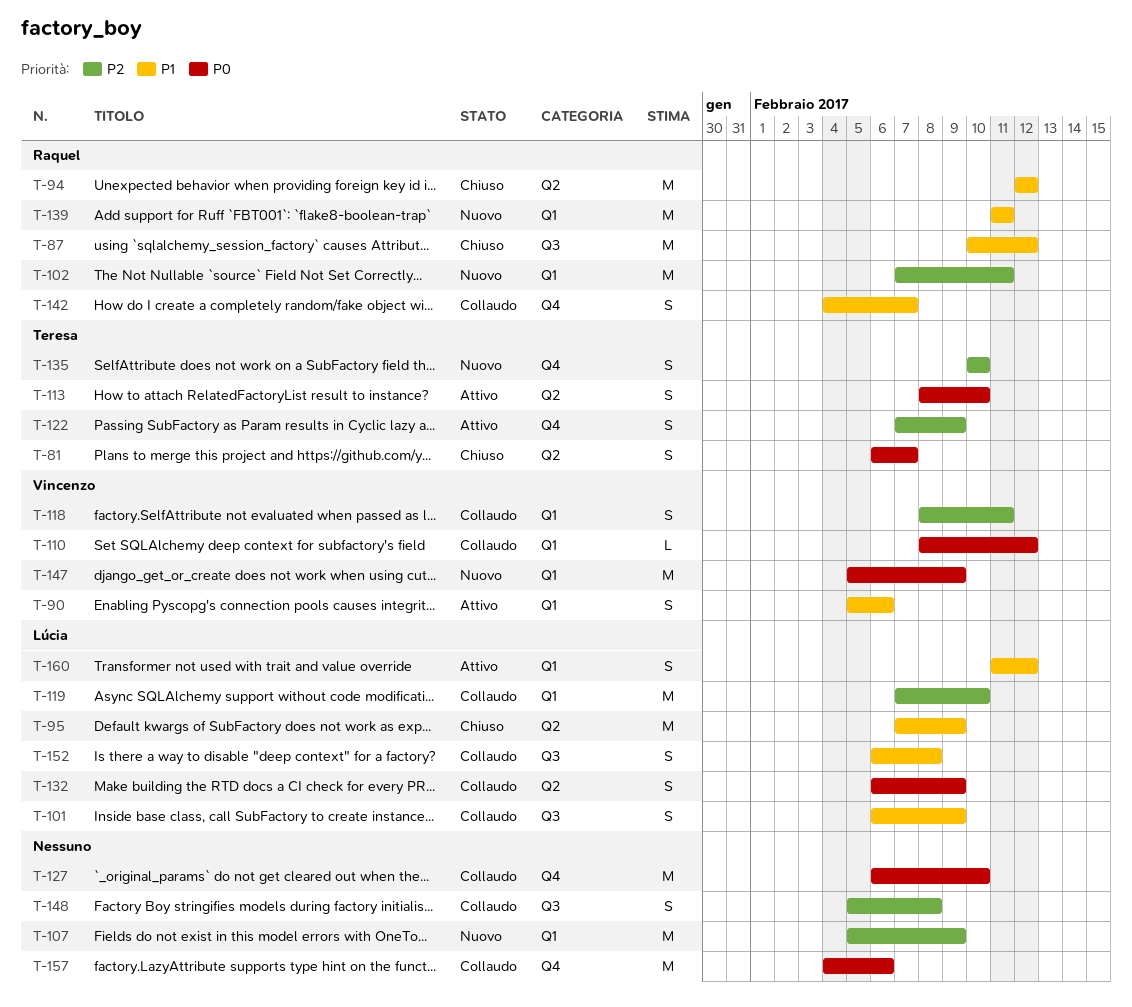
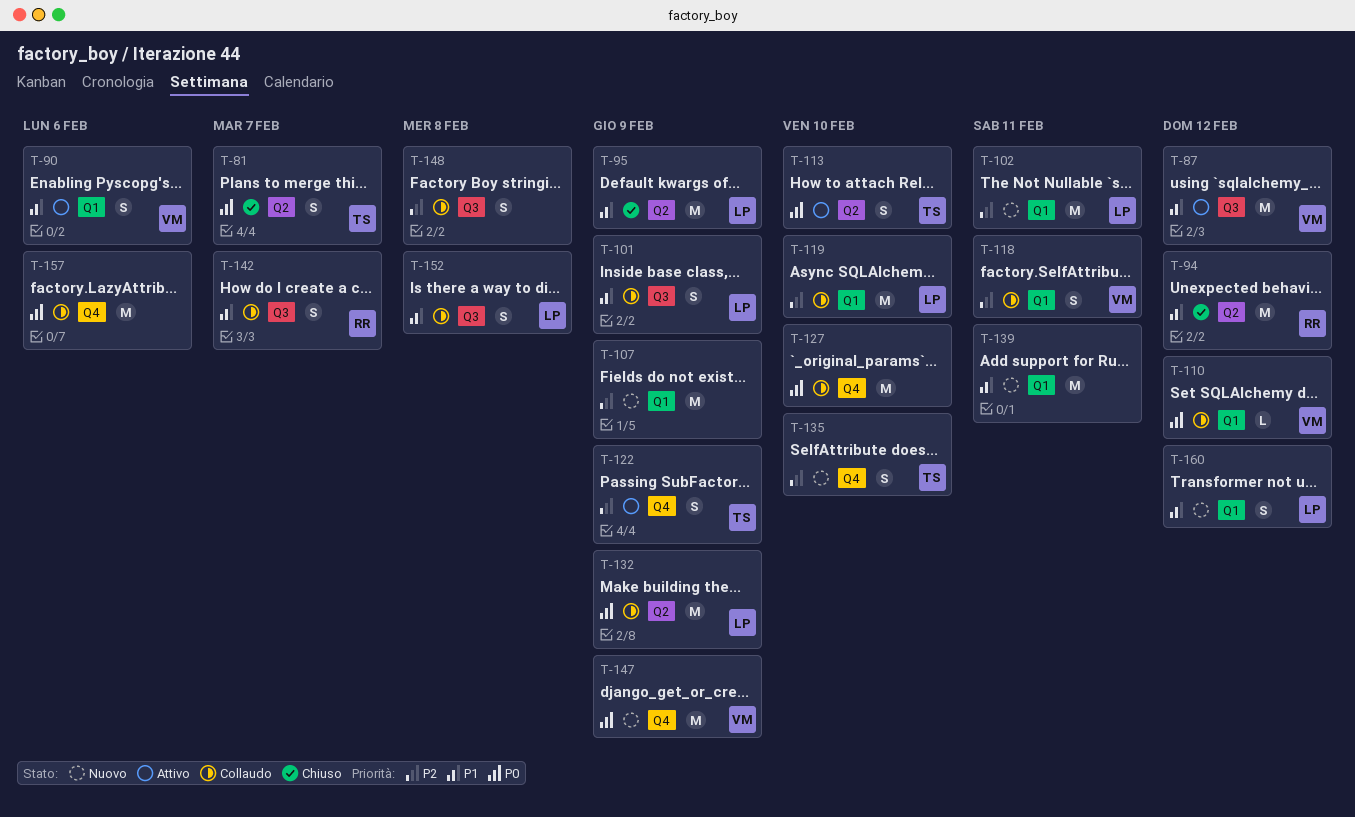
T-87, status: Chiuso -> Attivo
T-87, owner: Raquel -> Vincenzo
T-102, owner: Raquel -> Lúcia
T-132, estimate: S -> M
T-139, owner: Raquel -> none
T-142, label: Q4 -> Q3
T-147, label: Q1 -> Q4
T-160, status: Attivo -> Nuovo

